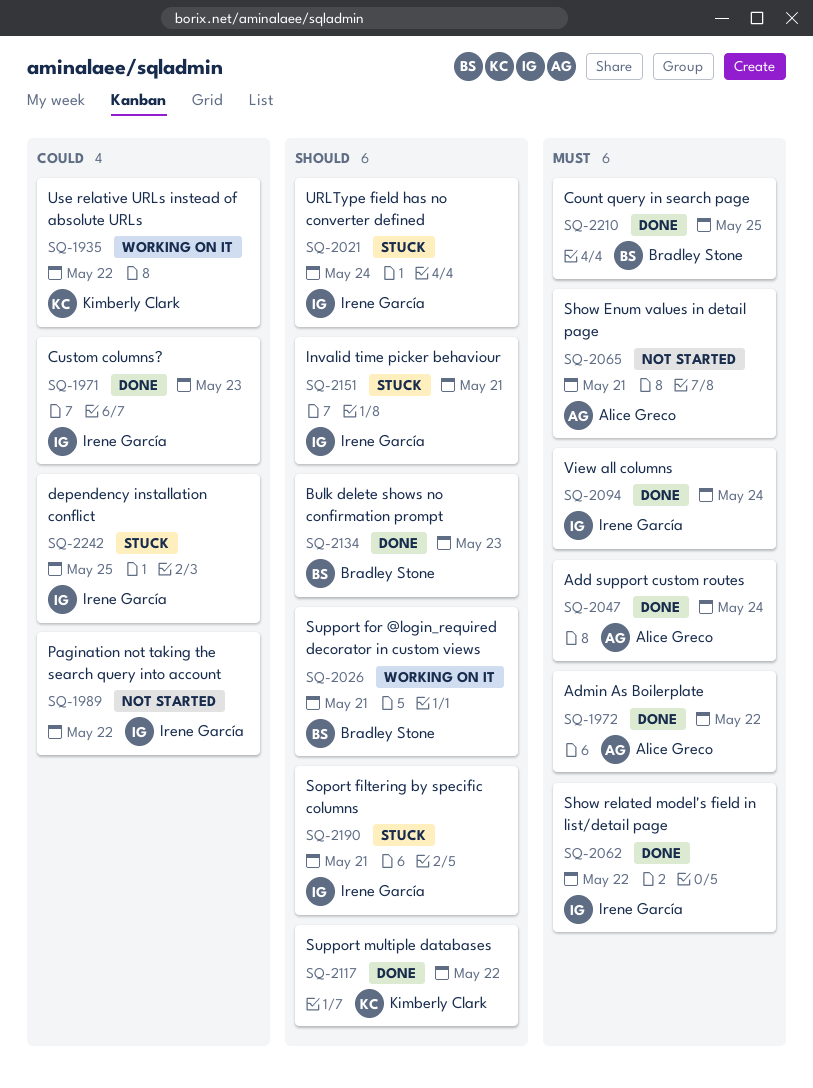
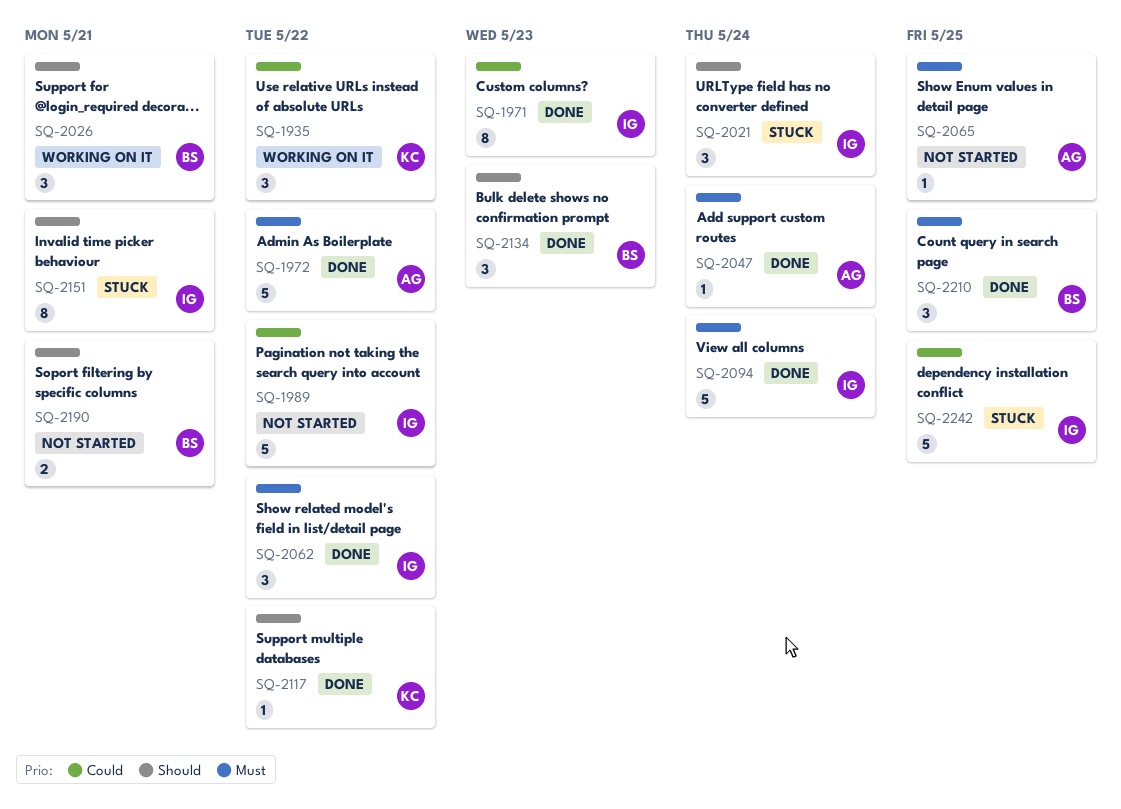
SQ-2065, due: May 21 -> May 25
SQ-2190, status: Stuck -> Not started
SQ-2190, owner: Irene García -> Bradley Stone

